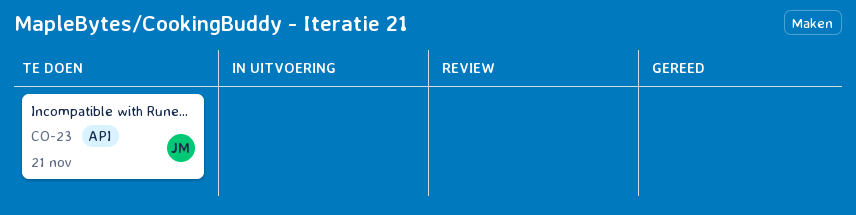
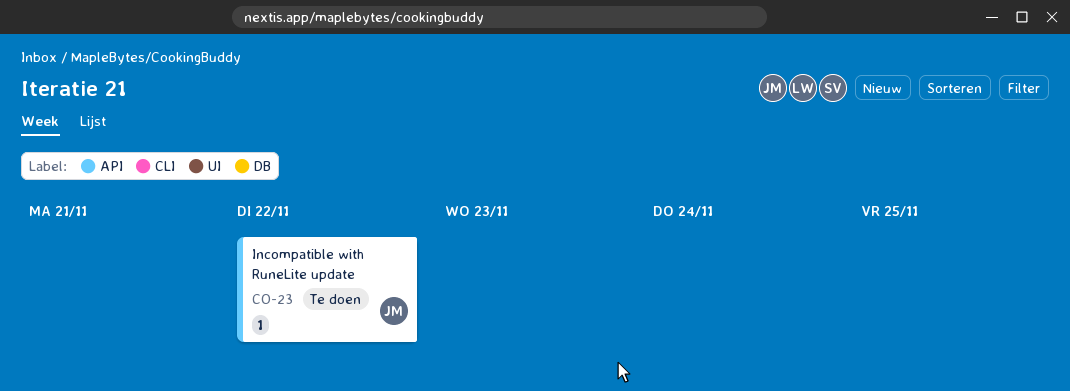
CO-23, due: Nov 21 -> Nov 22

